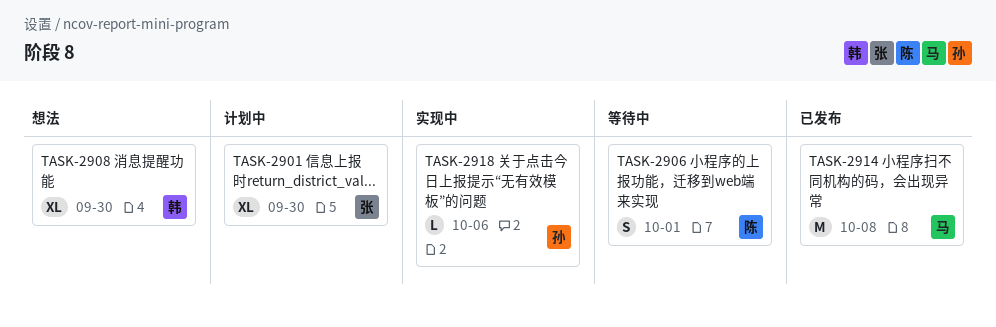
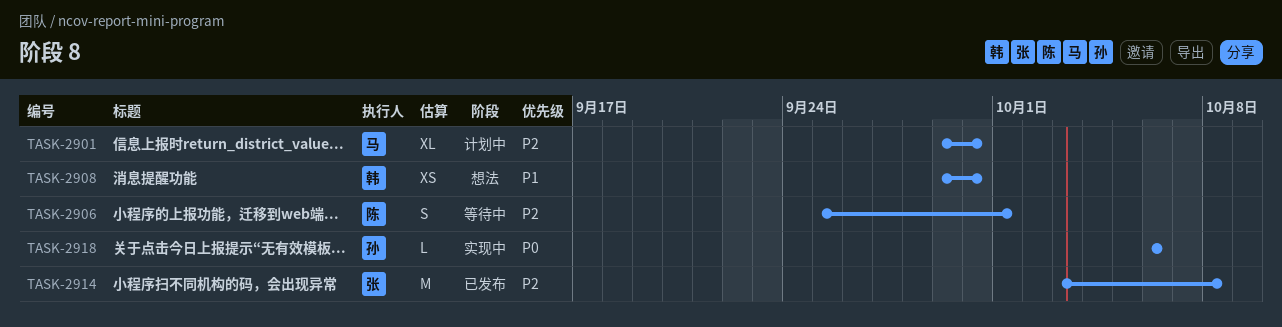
TASK-2901, owner: 张 -> 马
TASK-2908, estimate: XL -> XS
TASK-2914, owner: 马 -> 张

